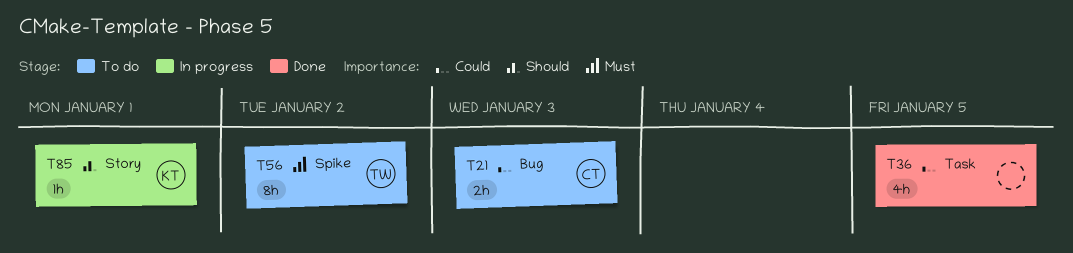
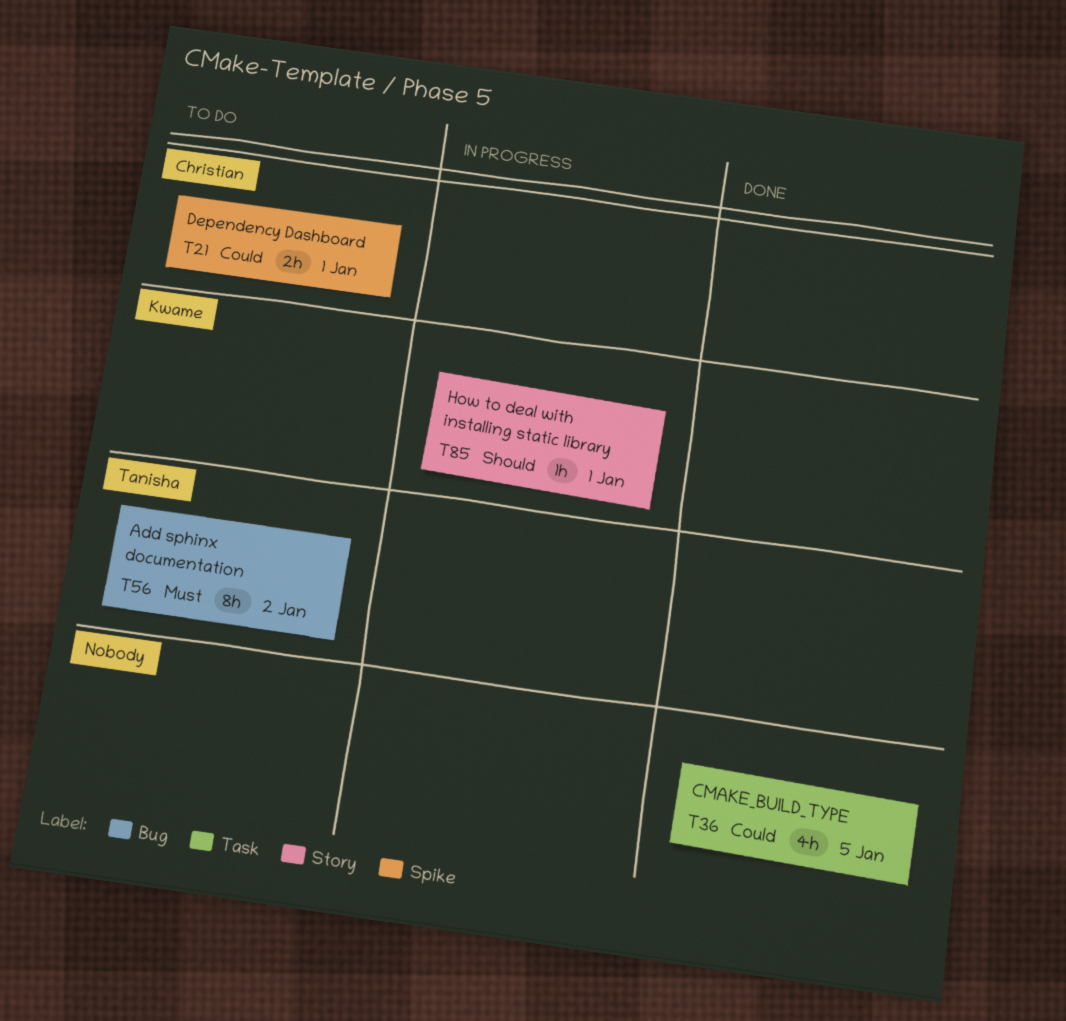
T21, label: Bug -> Spike
T21, due: Jan 3 -> Jan 1
T56, label: Spike -> Bug

